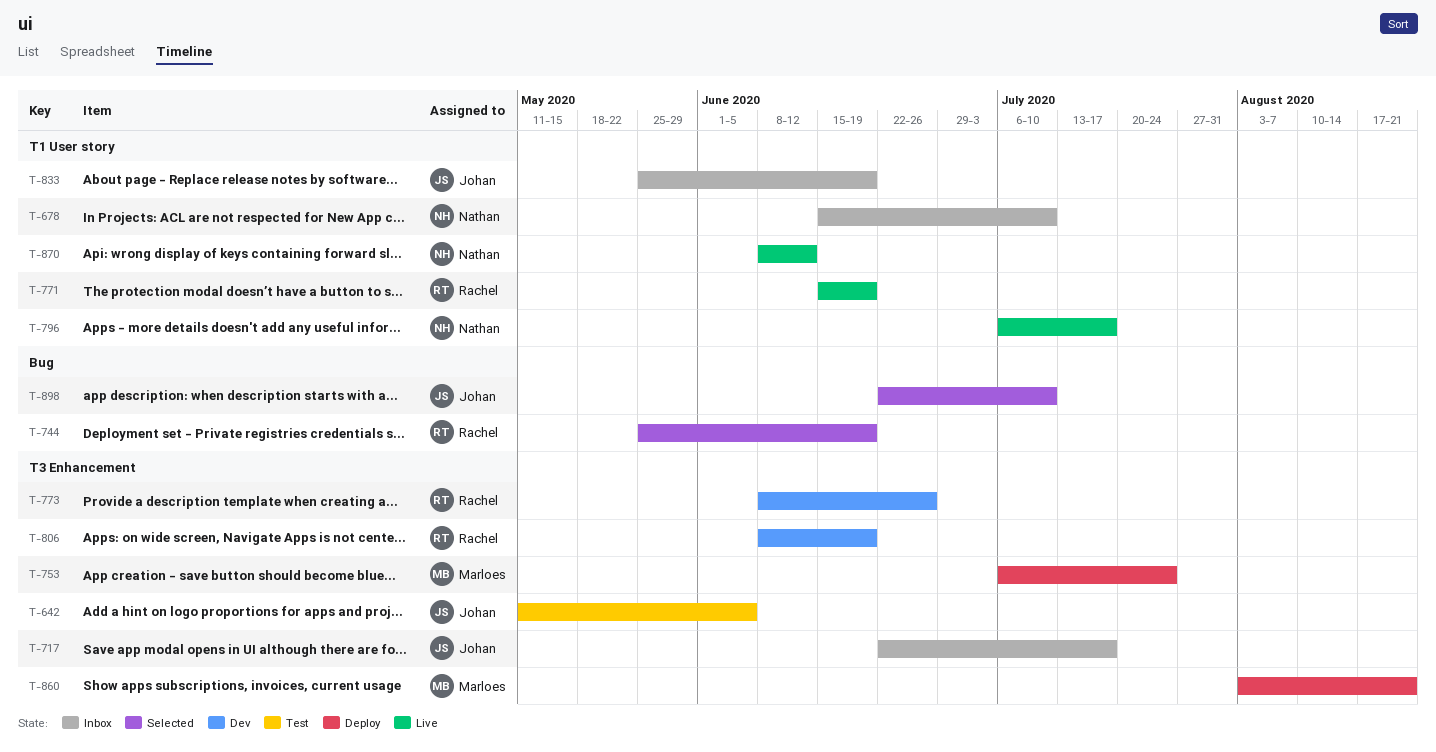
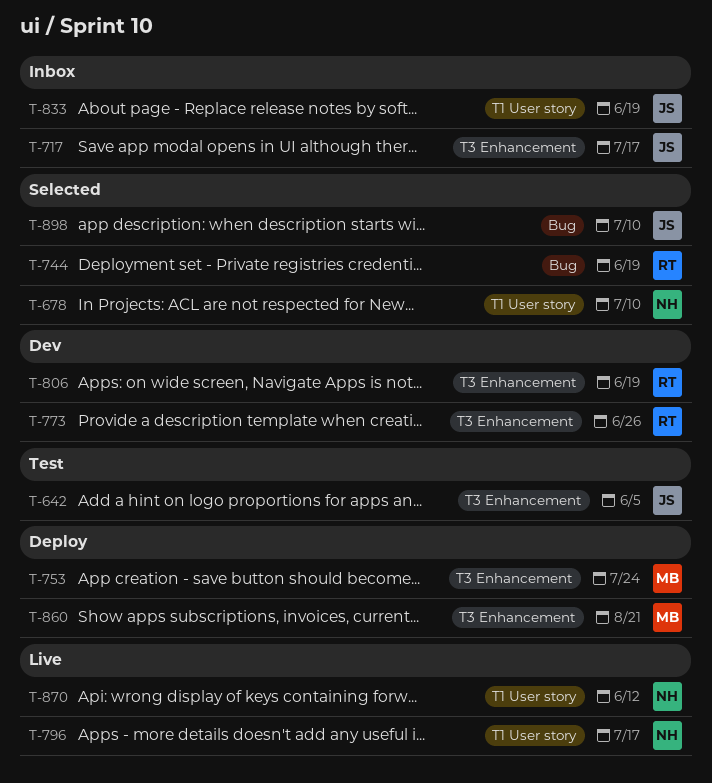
T-678, status: Inbox -> Selected
T-771: present -> none

